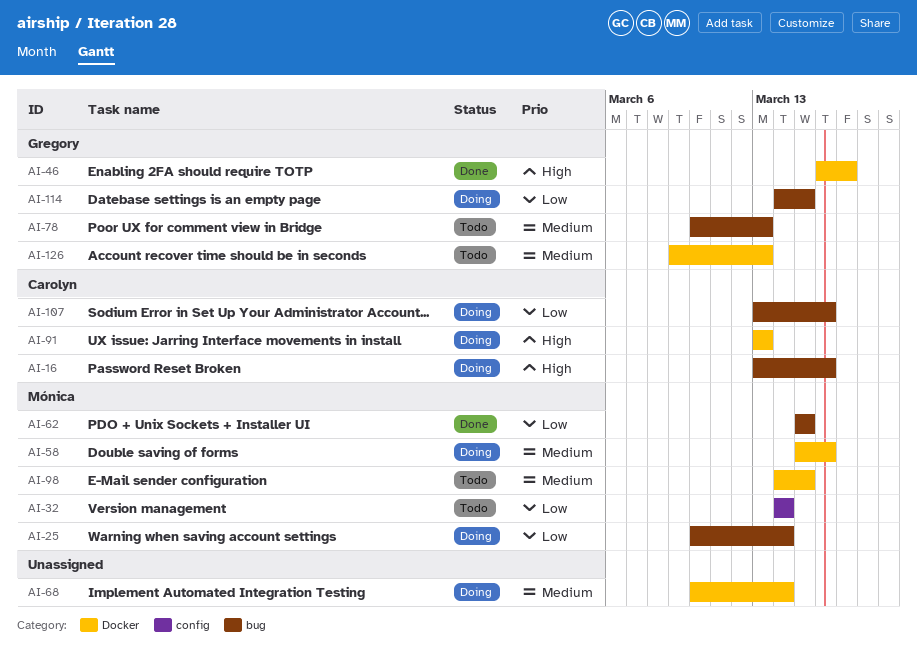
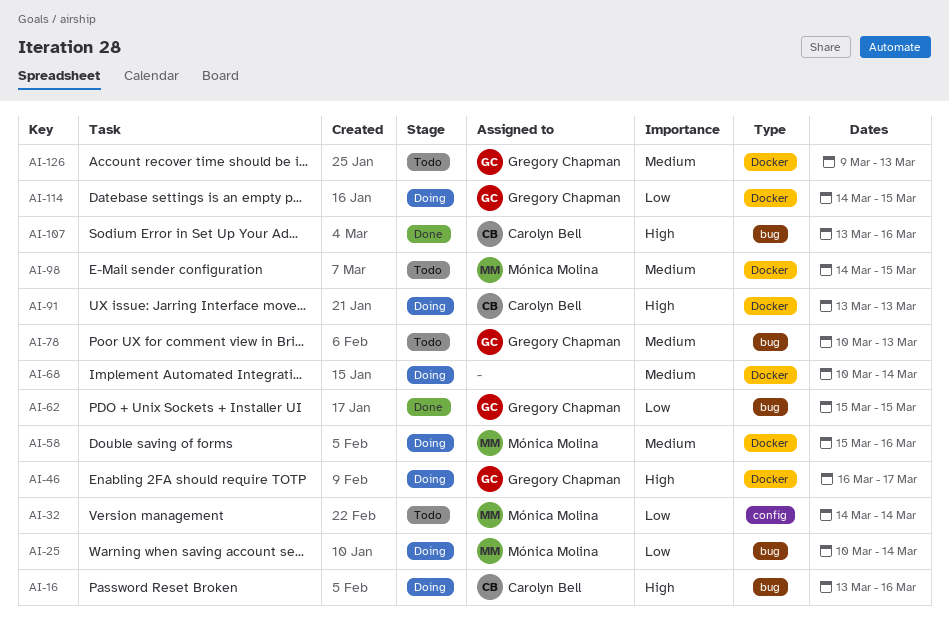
AI-46, status: Done -> Doing
AI-62, owner: Mónica Molina -> Gregory Chapman
AI-107, status: Doing -> Done
AI-107, priority: Low -> High
AI-114, label: bug -> Docker

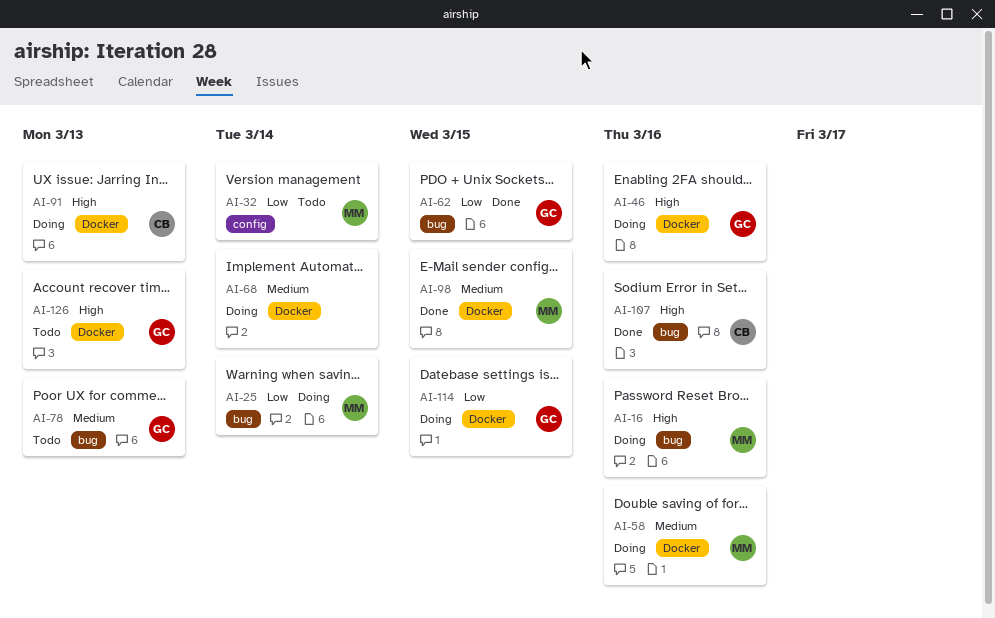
AI-16, owner: Carolyn Bell -> Mónica Molina
AI-46, due: Mar 17 -> Mar 16
AI-98, status: Todo -> Done
AI-126, priority: Medium -> High

